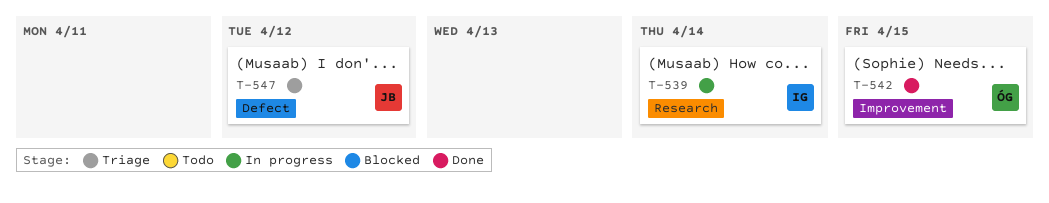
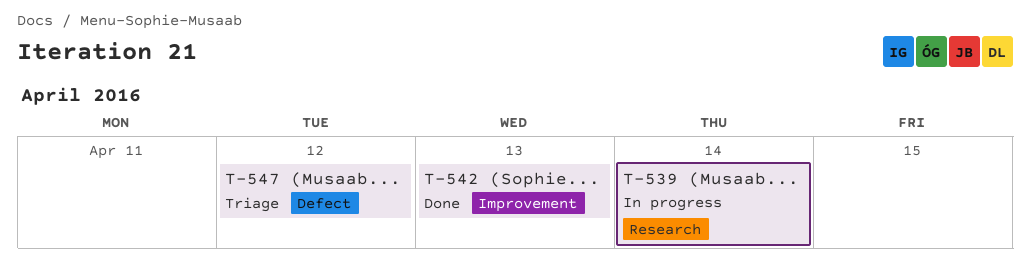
T-542, due: Apr 15 -> Apr 13

